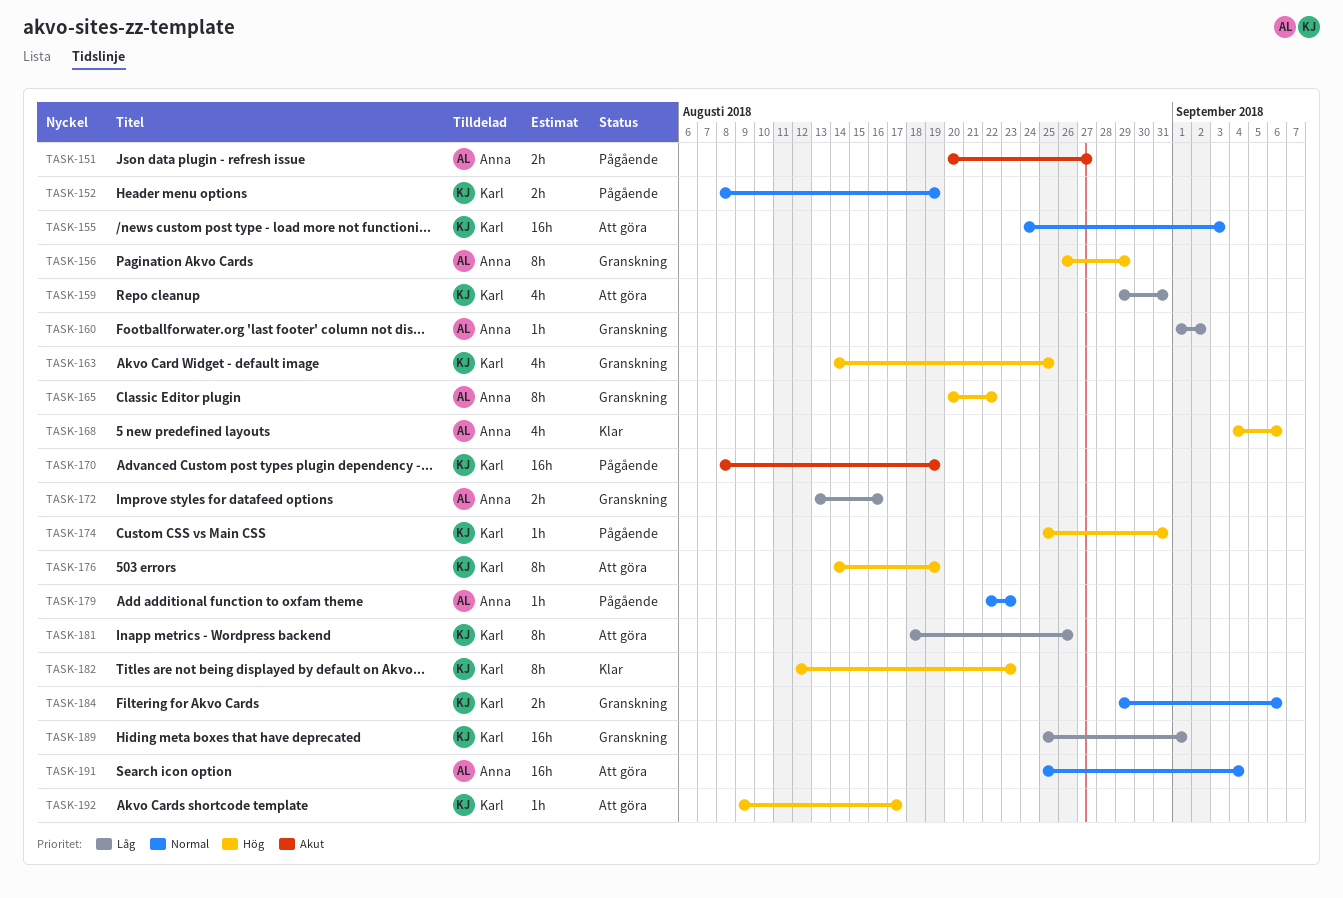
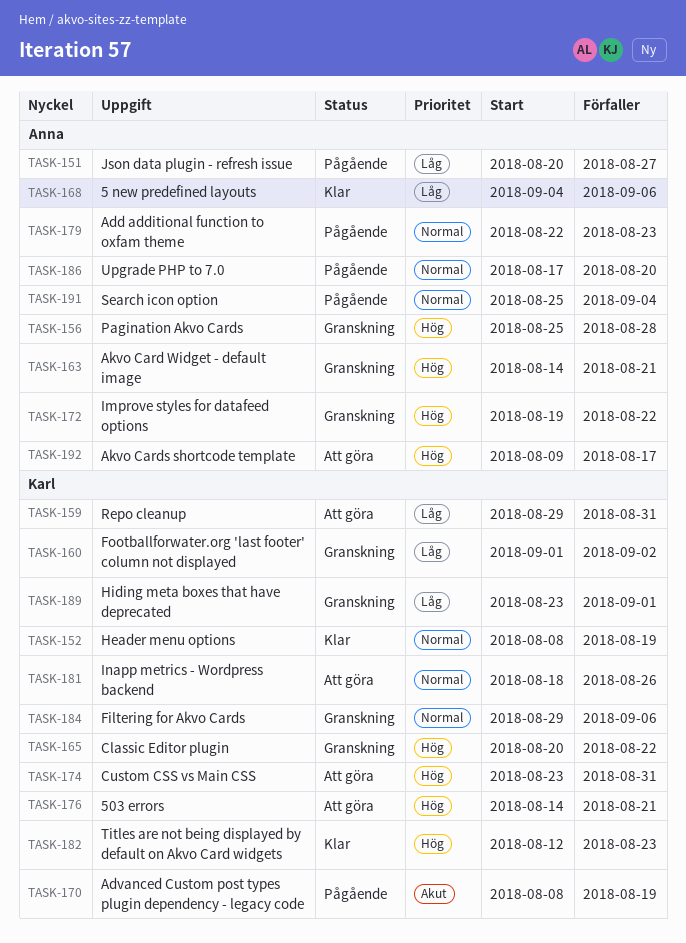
TASK-151, priority: Akut -> Låg
TASK-152, status: Pågående -> Klar
TASK-155: present -> none
TASK-156, start: Aug 26 -> Aug 25
TASK-156, due: Aug 29 -> Aug 28
TASK-160, owner: Anna -> Karl
TASK-163, owner: Karl -> Anna
TASK-163, due: Aug 25 -> Aug 21
TASK-165, owner: Anna -> Karl
TASK-168, priority: Hög -> Låg
TASK-172, priority: Låg -> Hög
TASK-172, start: Aug 13 -> Aug 19
TASK-172, due: Aug 16 -> Aug 22
TASK-174, status: Pågående -> Att göra
TASK-174, start: Aug 25 -> Aug 23
TASK-176, due: Aug 19 -> Aug 21
TASK-181, priority: Låg -> Normal
TASK-186: none -> present
TASK-189, start: Aug 25 -> Aug 23
TASK-191, status: Att göra -> Pågående
TASK-192, owner: Karl -> Anna

